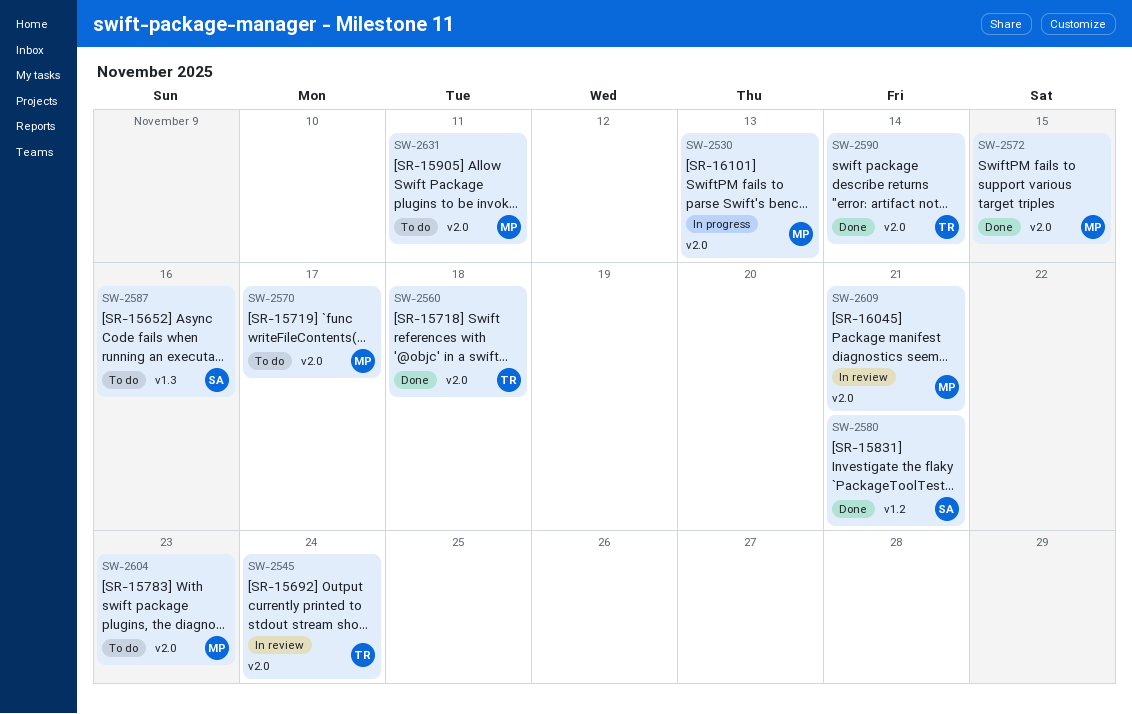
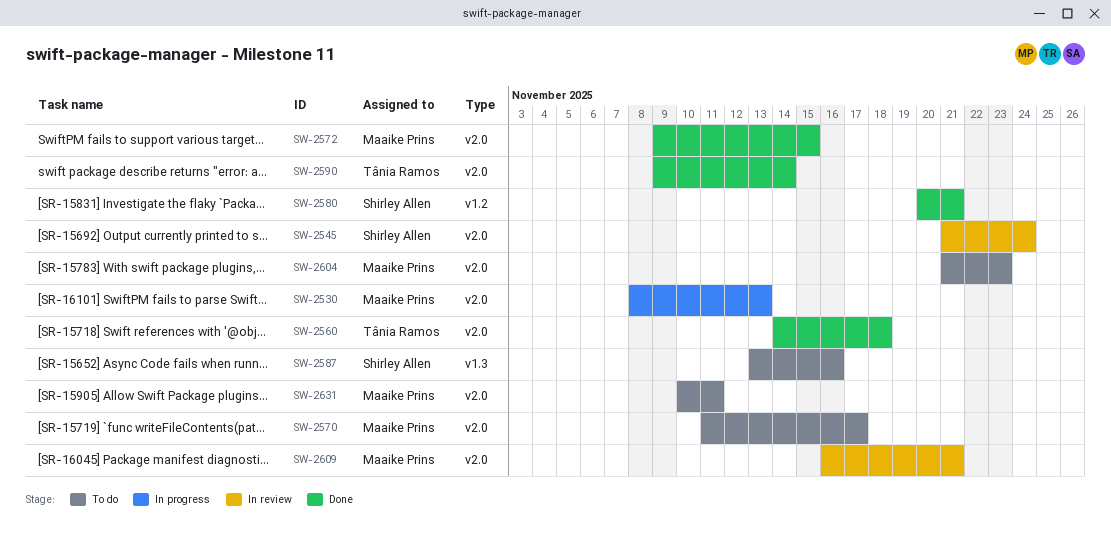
SW-2545, owner: Tânia Ramos -> Shirley Allen

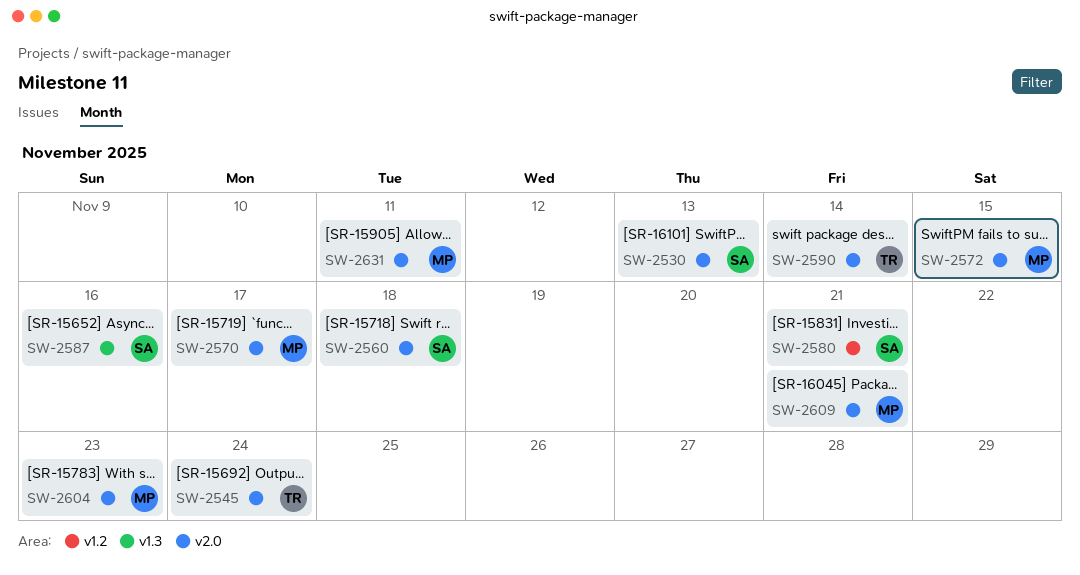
SW-2530, owner: Maaike Prins -> Shirley Allen
SW-2545, owner: Shirley Allen -> Tânia Ramos
SW-2560, owner: Tânia Ramos -> Shirley Allen

